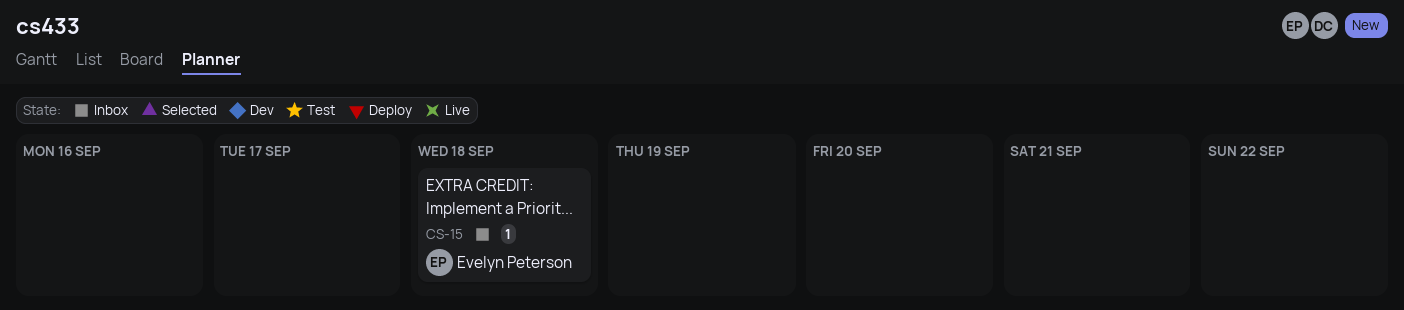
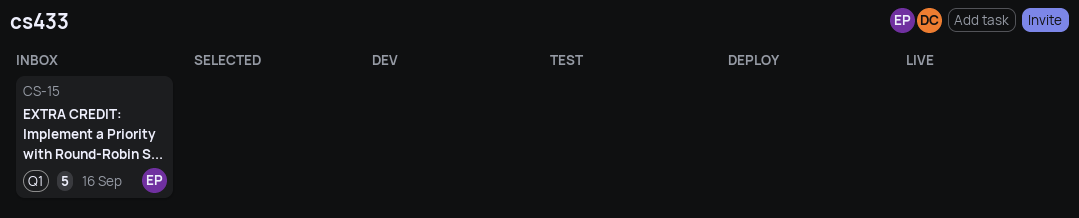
CS-15, estimate: 1 -> 5
CS-15, due: Sep 18 -> Sep 16

